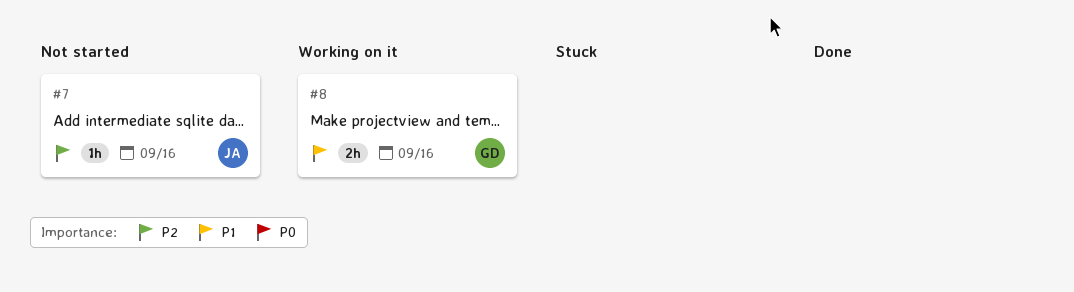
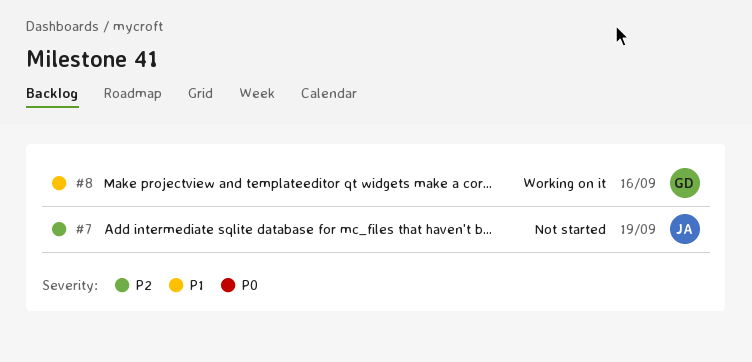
#7, due: Sep 16 -> Sep 19

